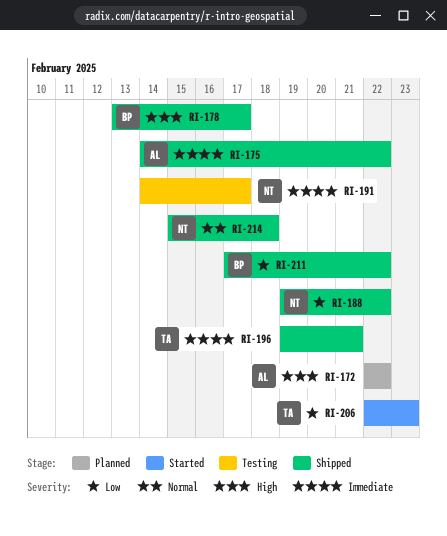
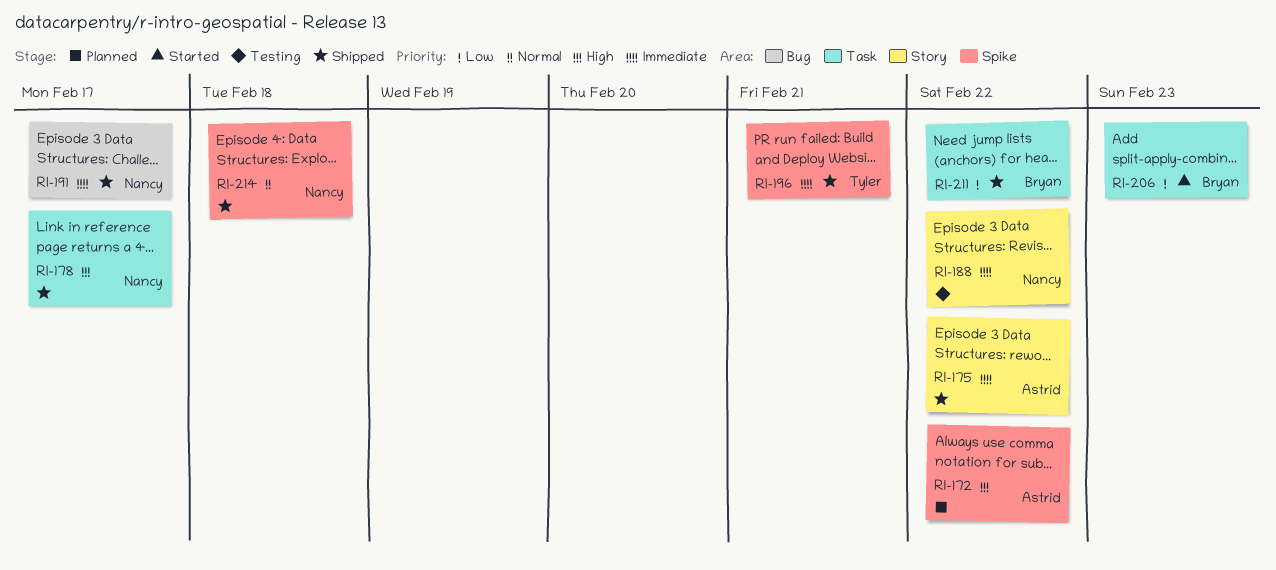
RI-178, owner: Bryan -> Nancy
RI-188, status: Shipped -> Testing
RI-188, priority: Low -> Immediate
RI-191, status: Testing -> Shipped
RI-206, owner: Tyler -> Bryan

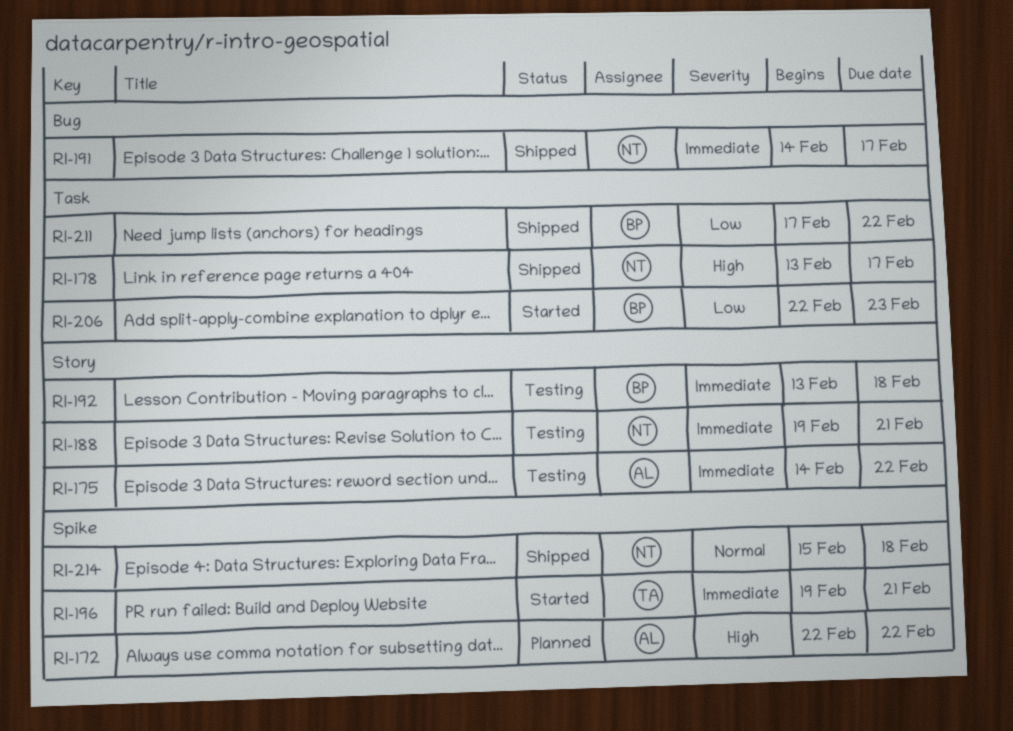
RI-175, status: Shipped -> Testing
RI-188, due: Feb 22 -> Feb 21
RI-192: none -> present
RI-196, status: Shipped -> Started

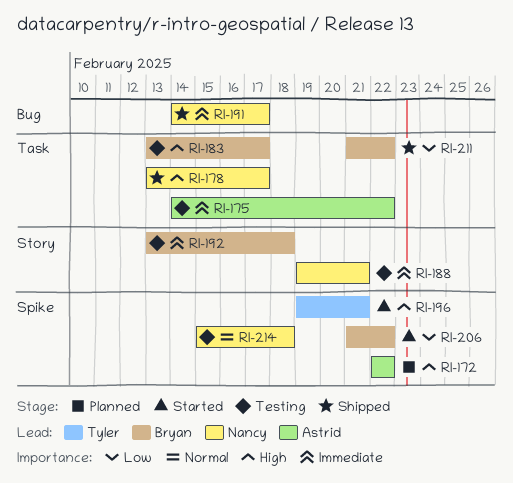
RI-175, label: Story -> Task
RI-183: none -> present
RI-196, priority: Immediate -> High
RI-206, label: Task -> Spike
RI-206, start: Feb 22 -> Feb 21
RI-206, due: Feb 23 -> Feb 22
RI-211, start: Feb 17 -> Feb 21
RI-214, status: Shipped -> Testing

